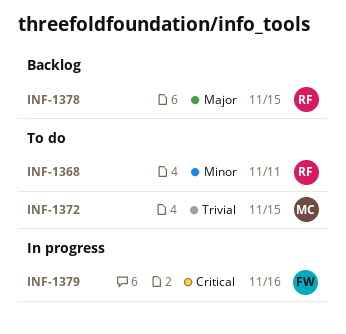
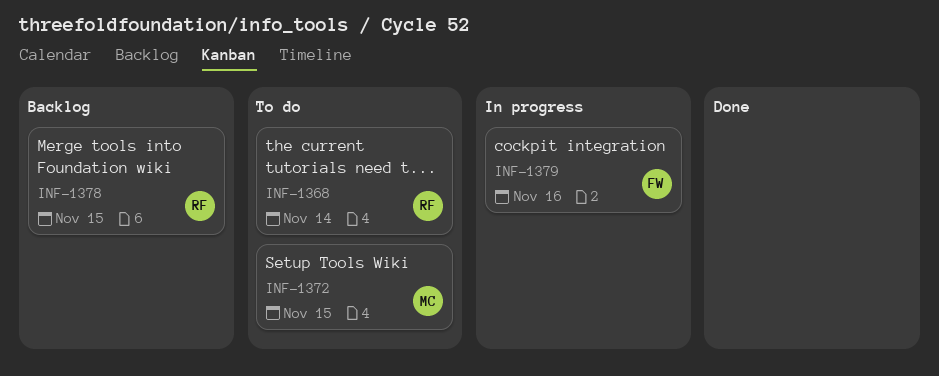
INF-1368, due: Nov 11 -> Nov 14

